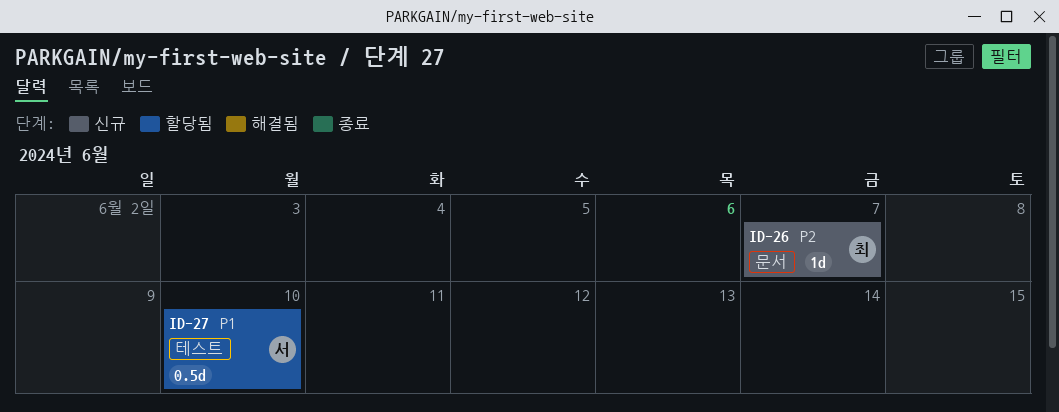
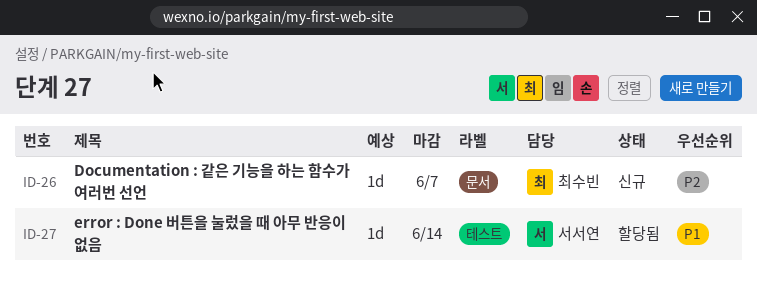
ID-27, estimate: 0.5d -> 1d
ID-27, due: Jun 10 -> Jun 14

